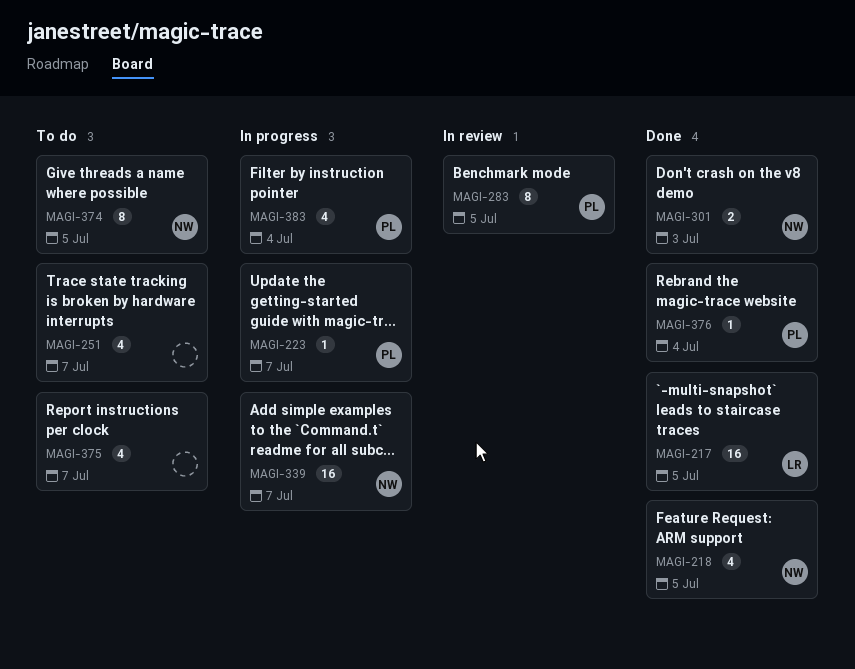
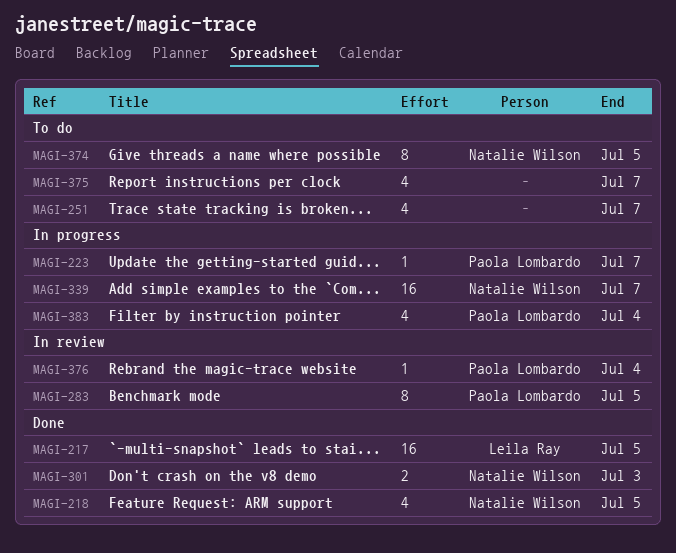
MAGI-376, status: Done -> In review

